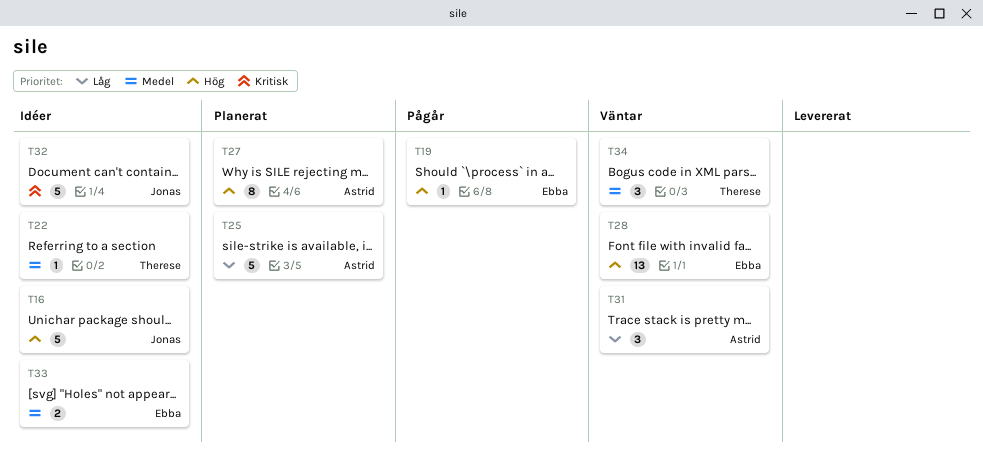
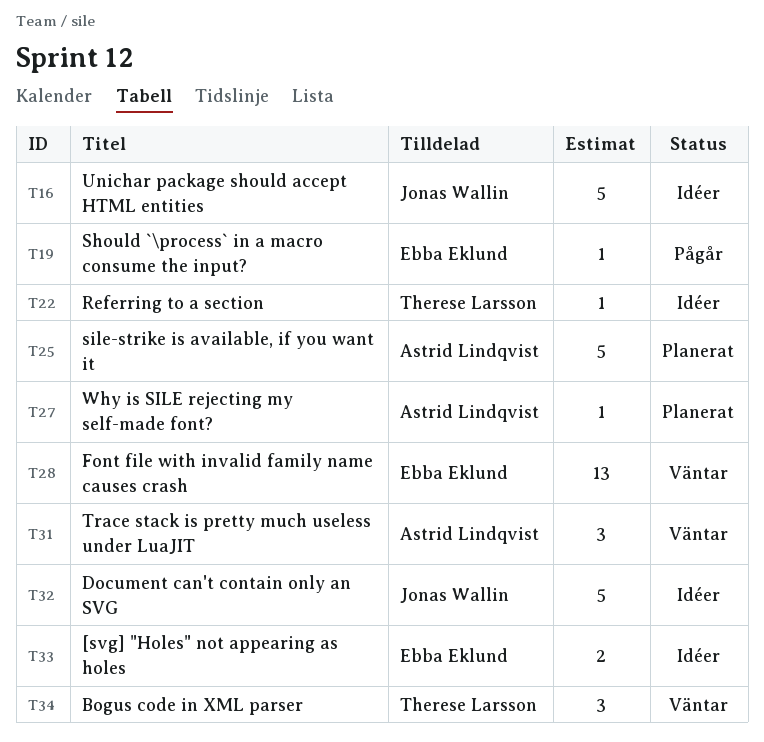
T27, estimate: 8 -> 1

